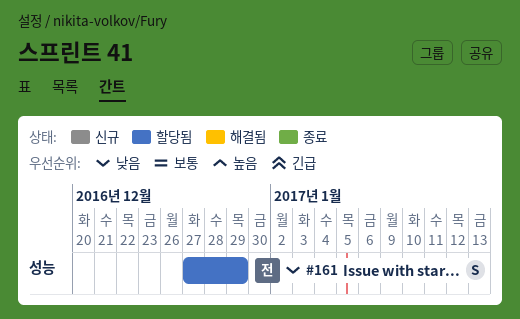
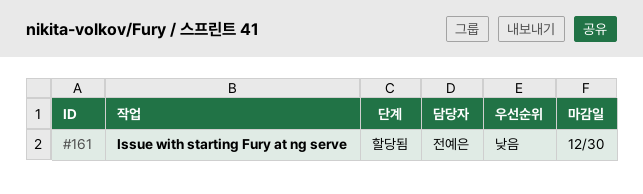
#161, due: Dec 29 -> Dec 30

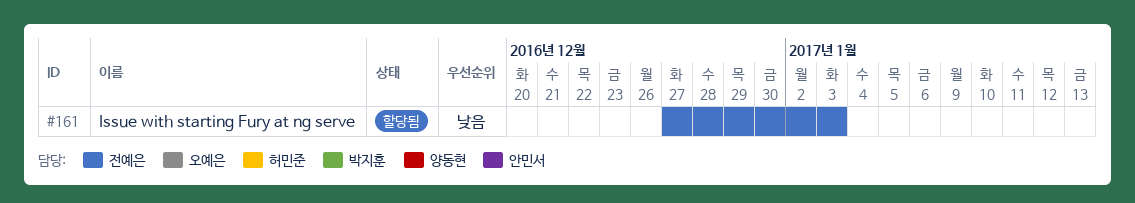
#161, due: Dec 30 -> Jan 3

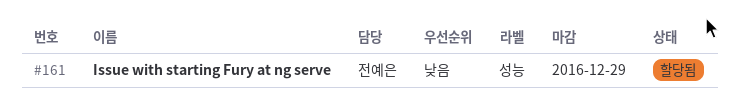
#161, due: Jan 3 -> Dec 29

